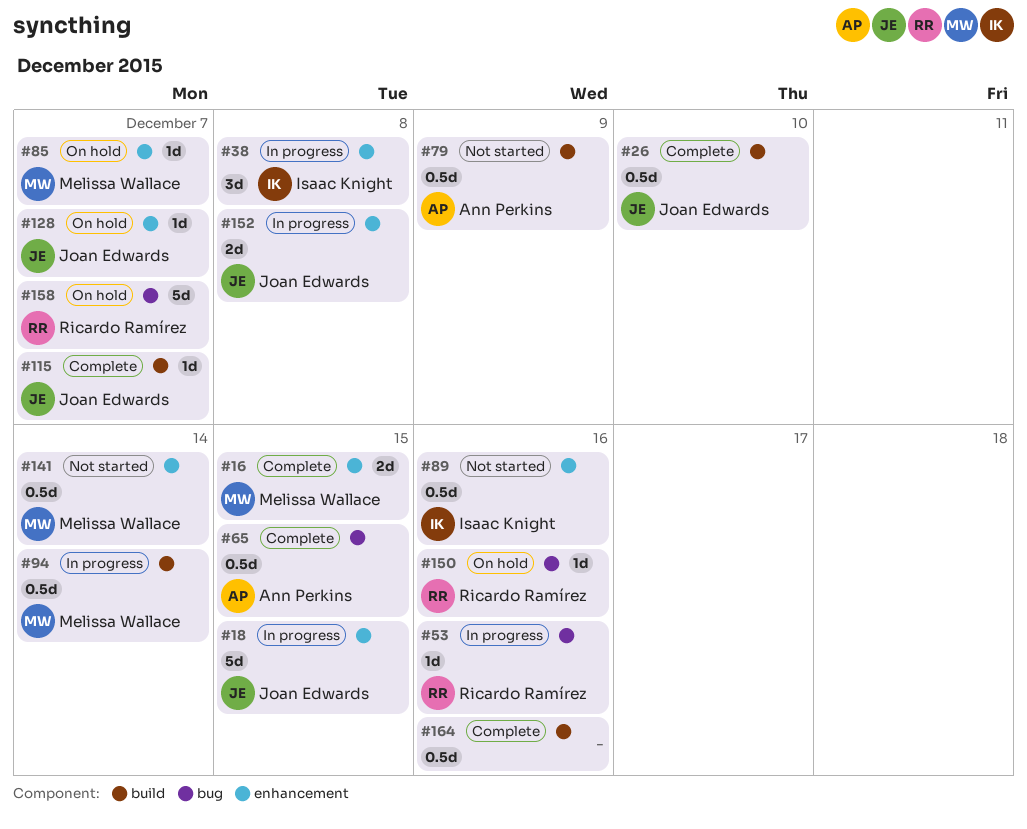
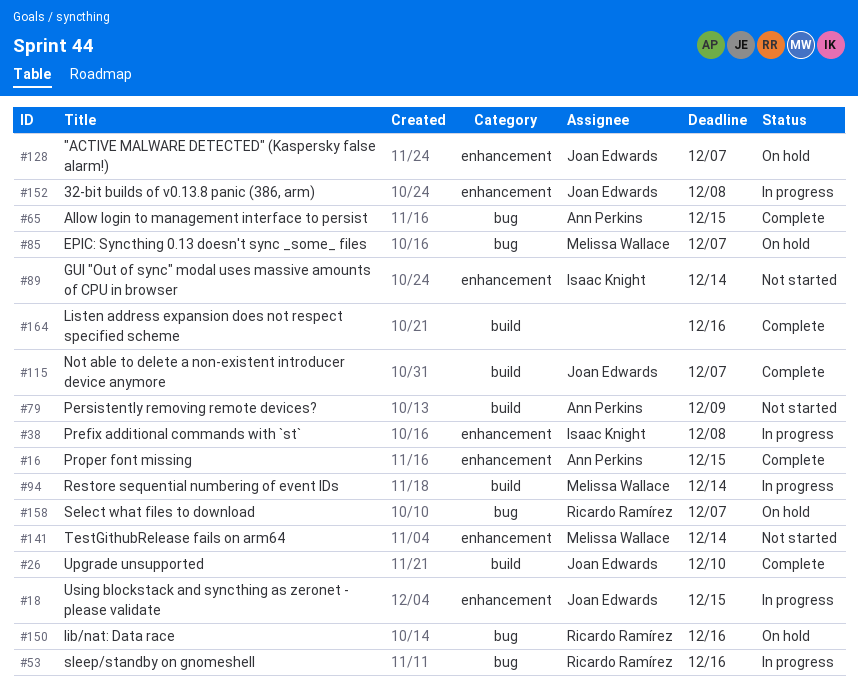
#16, owner: Melissa Wallace -> Ann Perkins
#85, label: enhancement -> bug
#89, due: Dec 16 -> Dec 14

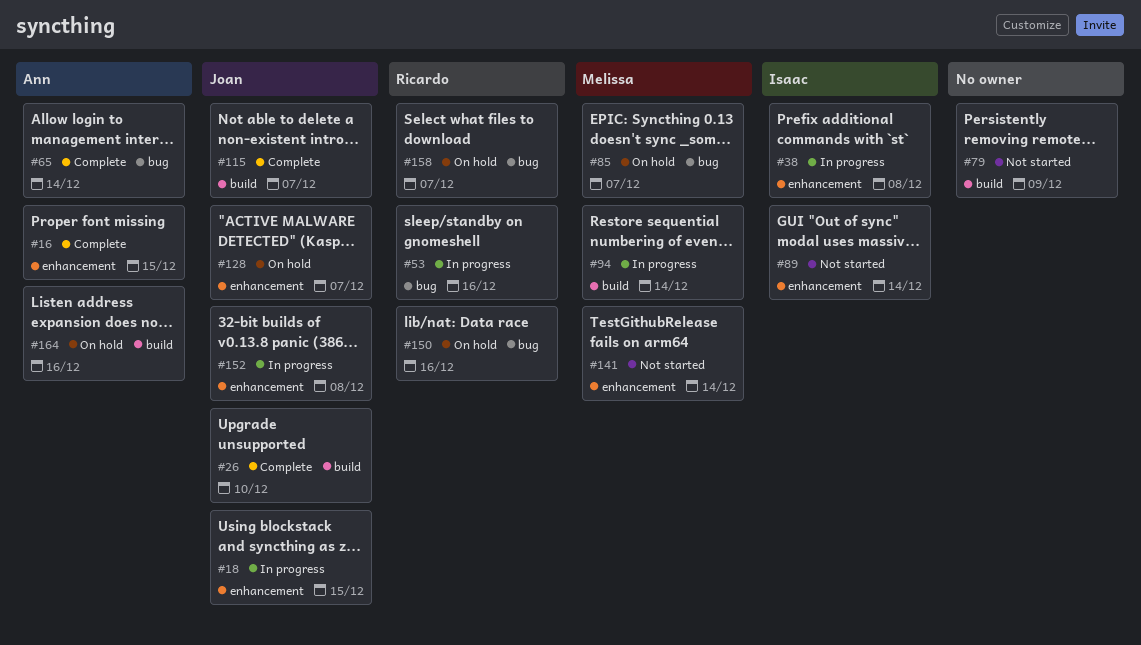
#65, due: Dec 15 -> Dec 14
#79, owner: Ann Perkins -> none
#164, status: Complete -> On hold
#164, owner: none -> Ann Perkins

